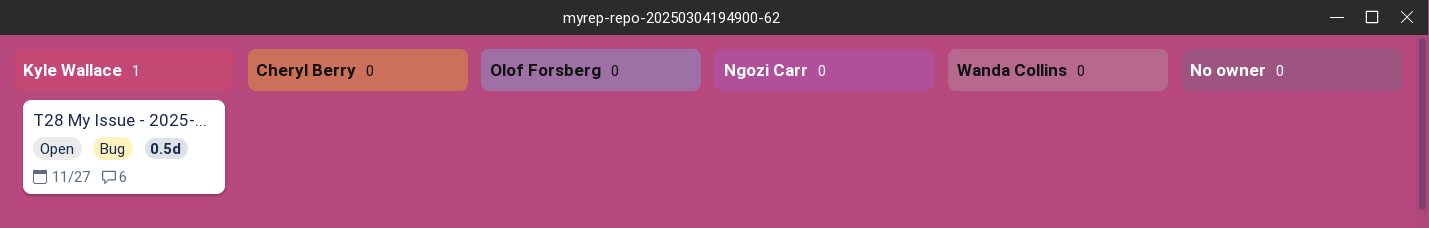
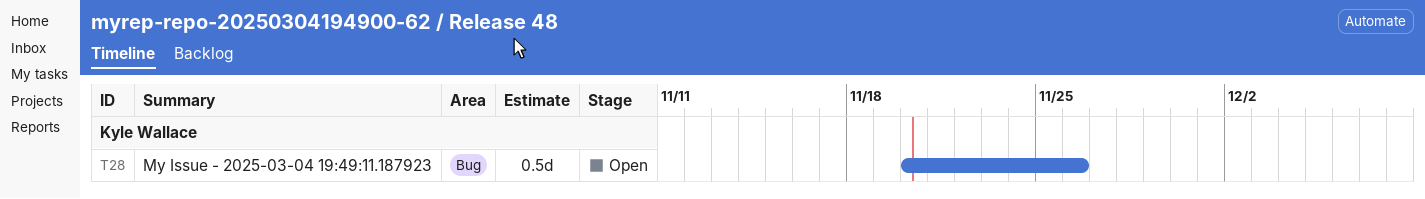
T28, due: Nov 27 -> Nov 26

